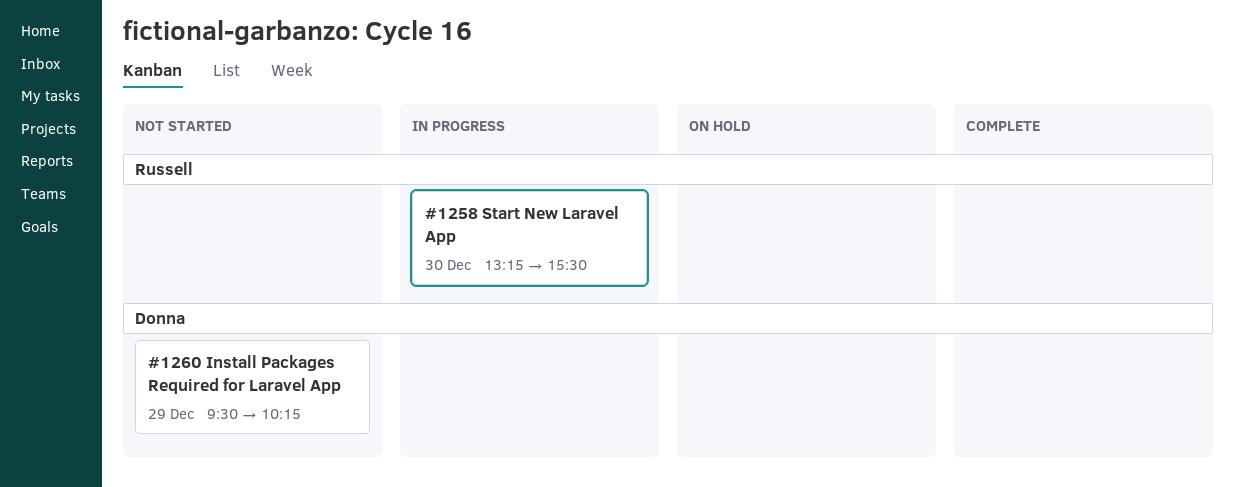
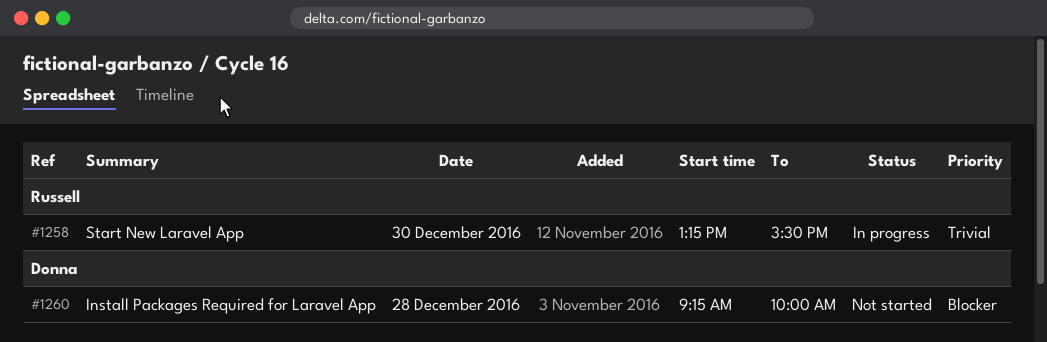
#1260, day: Dec 29 -> Dec 28
#1260, begins: 09:30 -> 09:15
#1260, ends: 10:15 -> 10:00

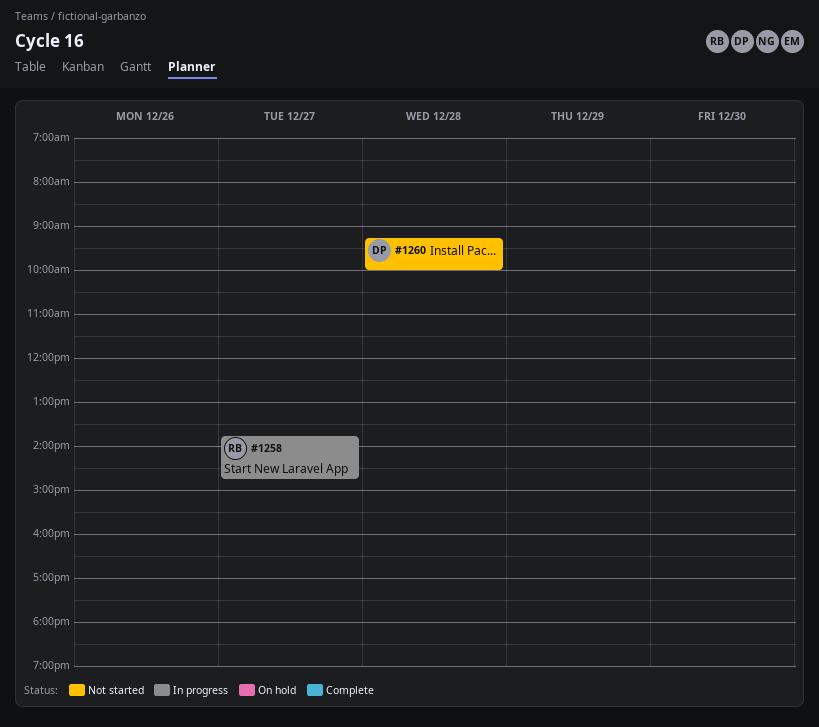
#1258, day: Dec 30 -> Dec 27
#1258, begins: 13:15 -> 13:45
#1258, ends: 15:30 -> 14:45

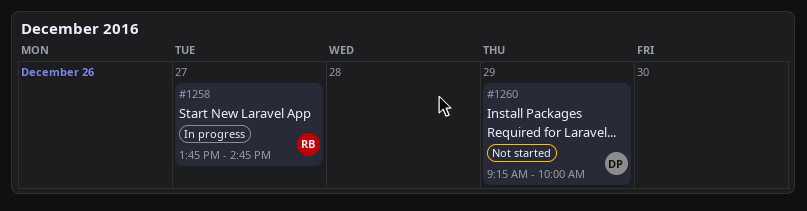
#1260, day: Dec 28 -> Dec 29

